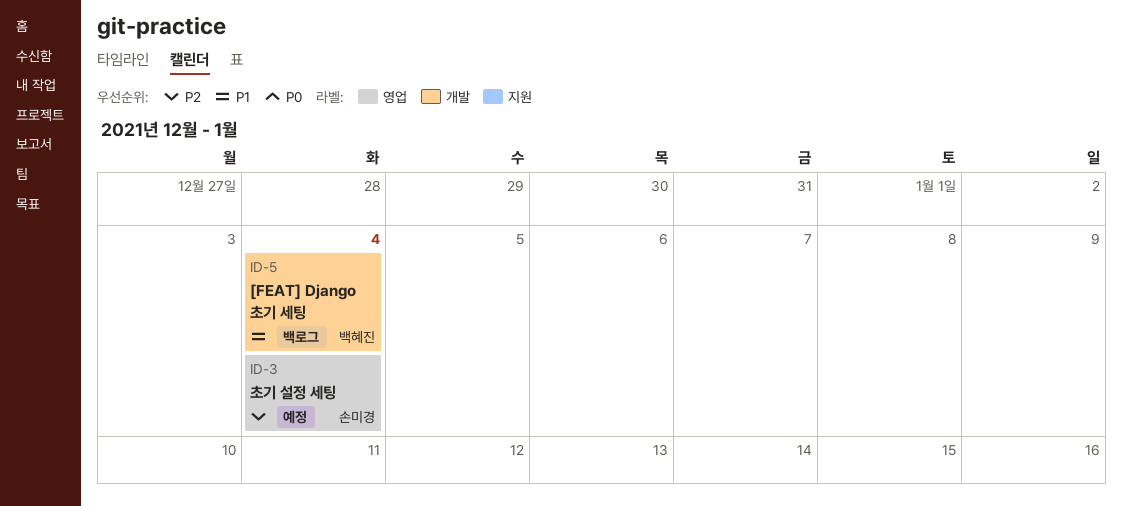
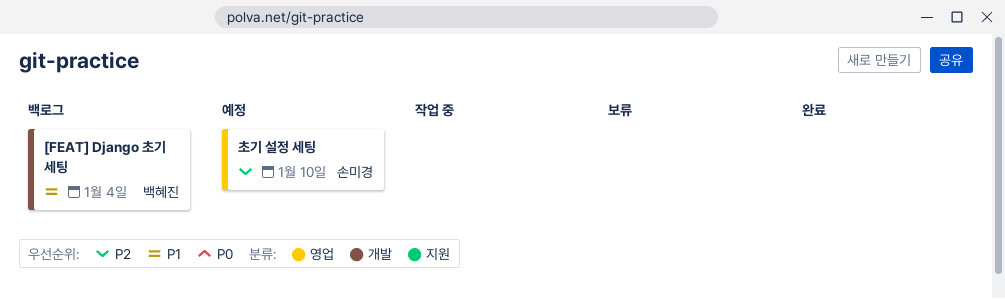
초기 설정 세팅, due: Jan 4 -> Jan 10

